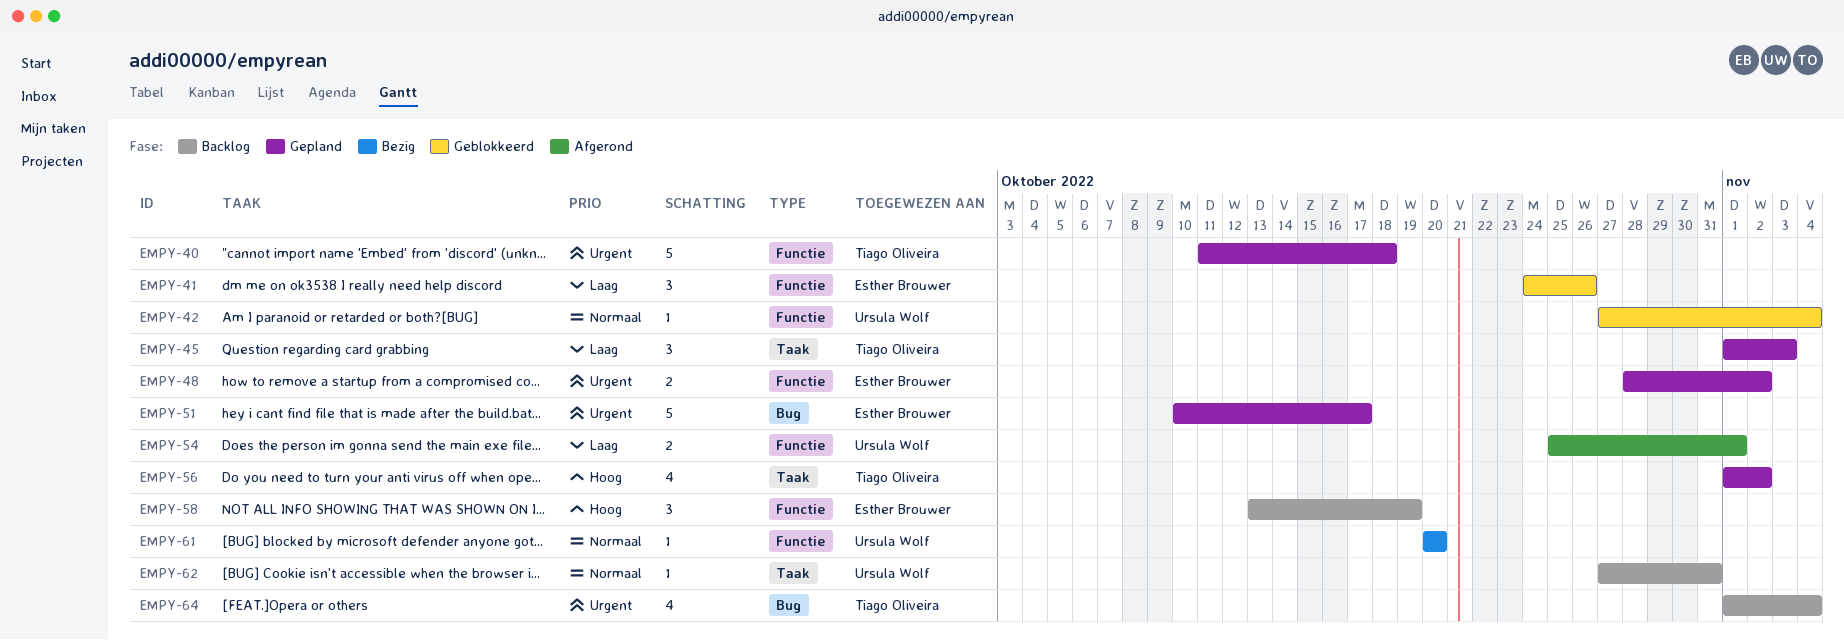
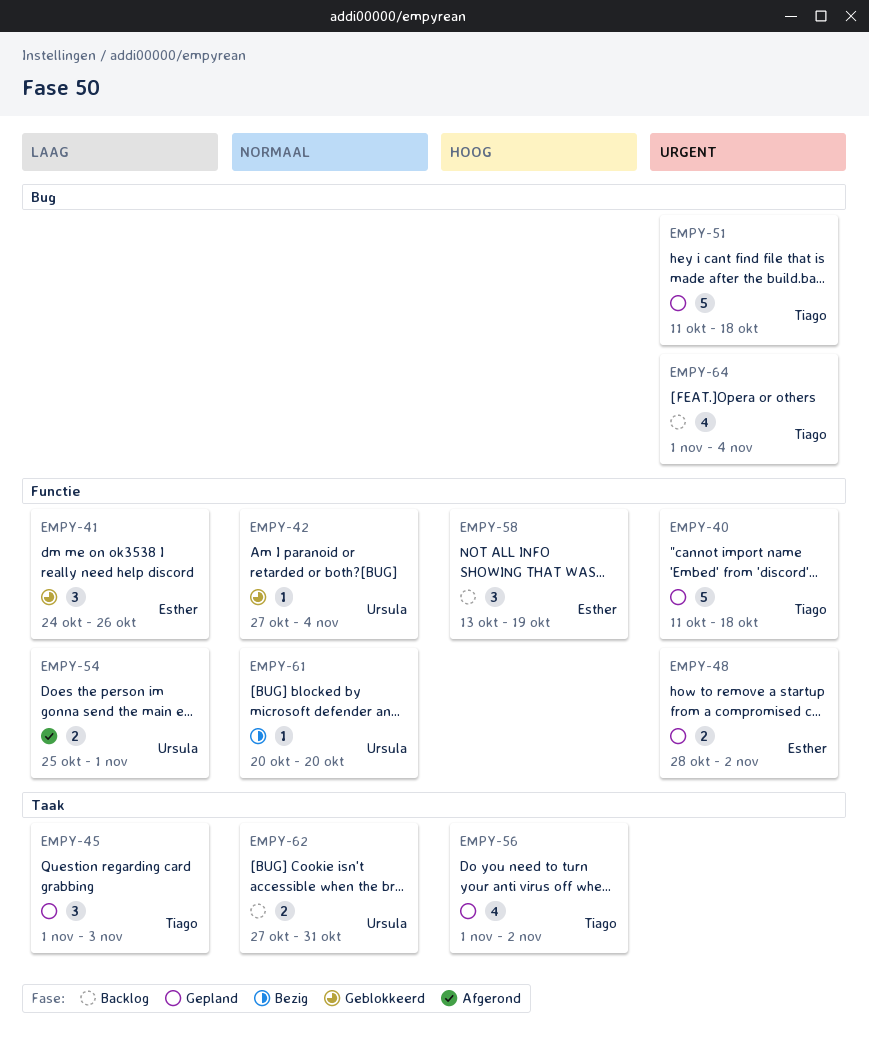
EMPY-51, owner: Esther Brouwer -> Tiago Oliveira
EMPY-51, start: Oct 10 -> Oct 11
EMPY-51, due: Oct 17 -> Oct 18
EMPY-62, estimate: 1 -> 2

